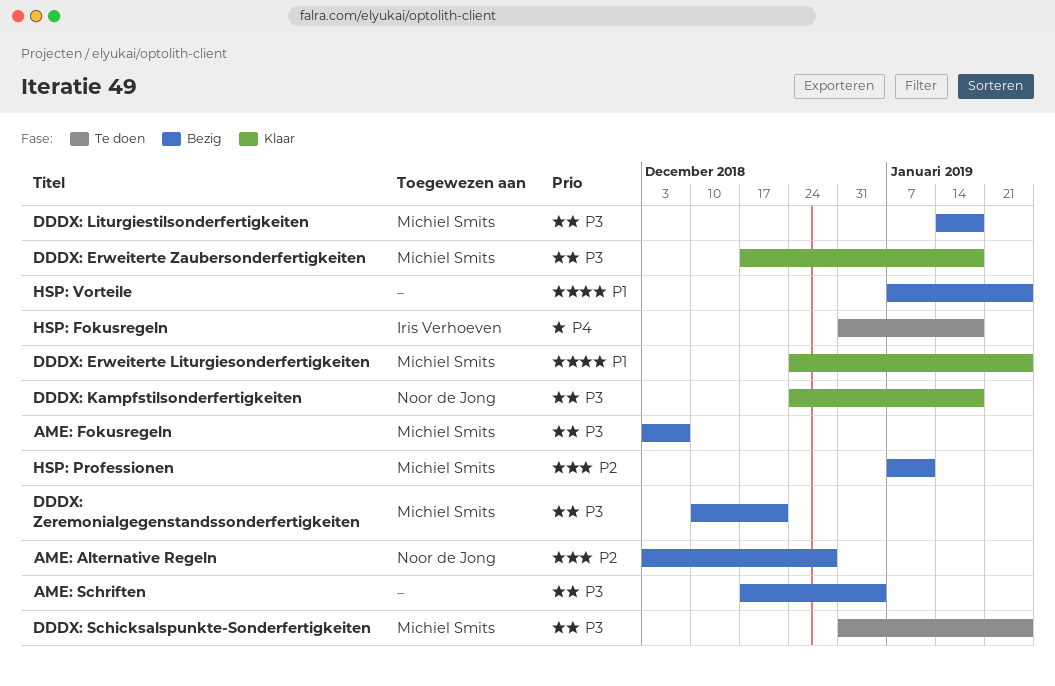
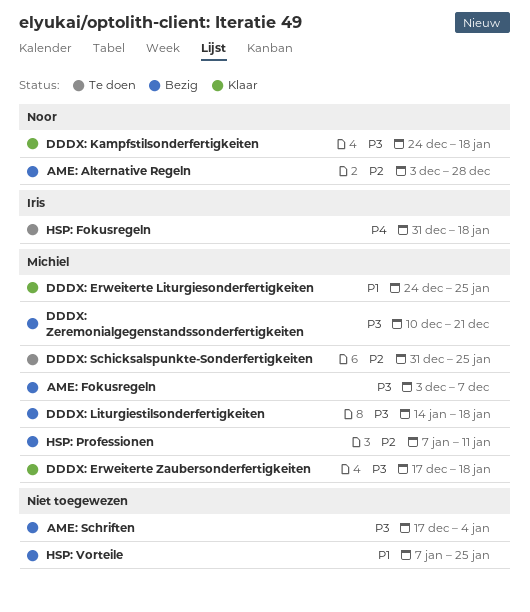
DDDX: Schicksalspunkte-Sonderfertigkeiten, priority: P3 -> P2

